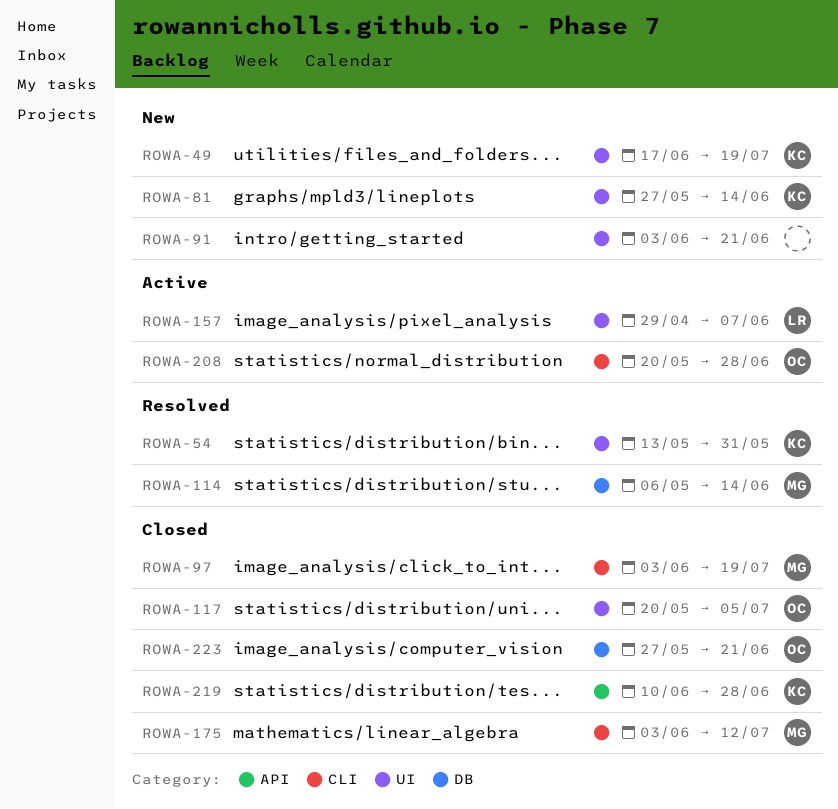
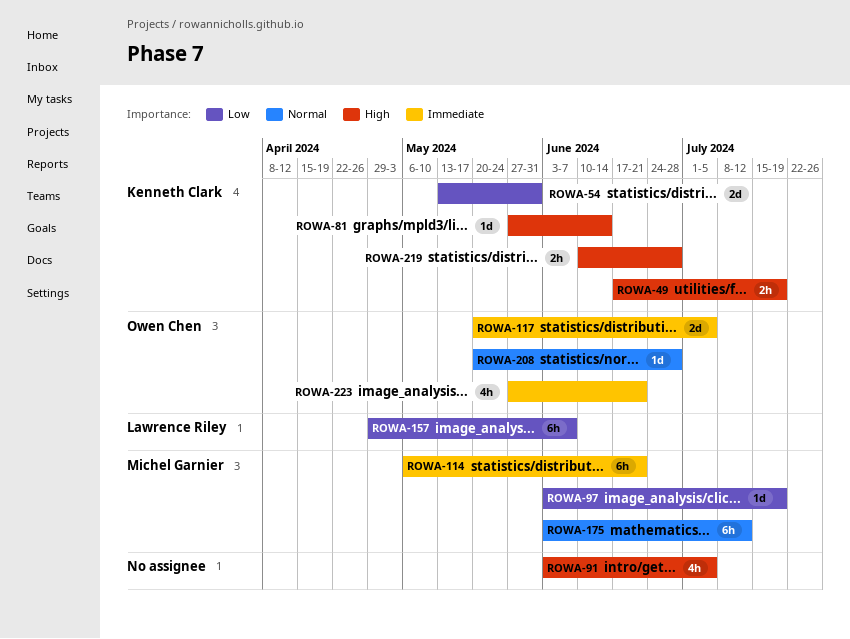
ROWA-91, due: Jun 21 -> Jul 5
ROWA-114, due: Jun 14 -> Jun 21

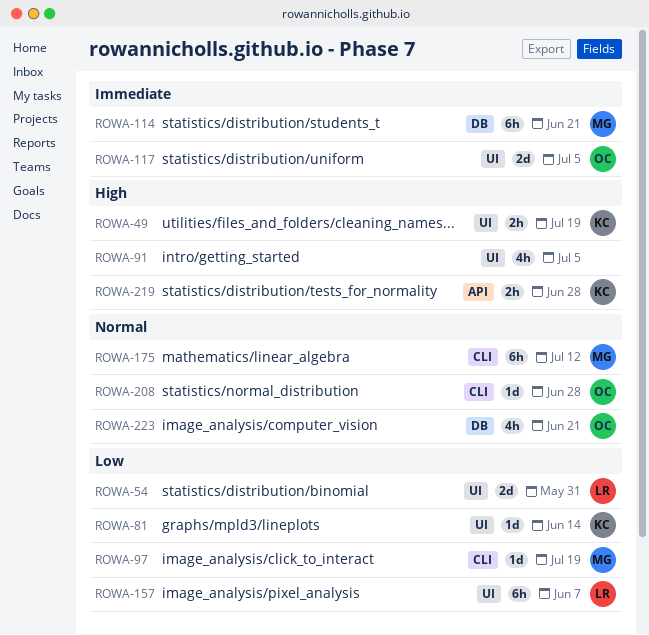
ROWA-54, owner: Kenneth Clark -> Lawrence Riley
ROWA-81, priority: High -> Low
ROWA-223, priority: Immediate -> Normal

